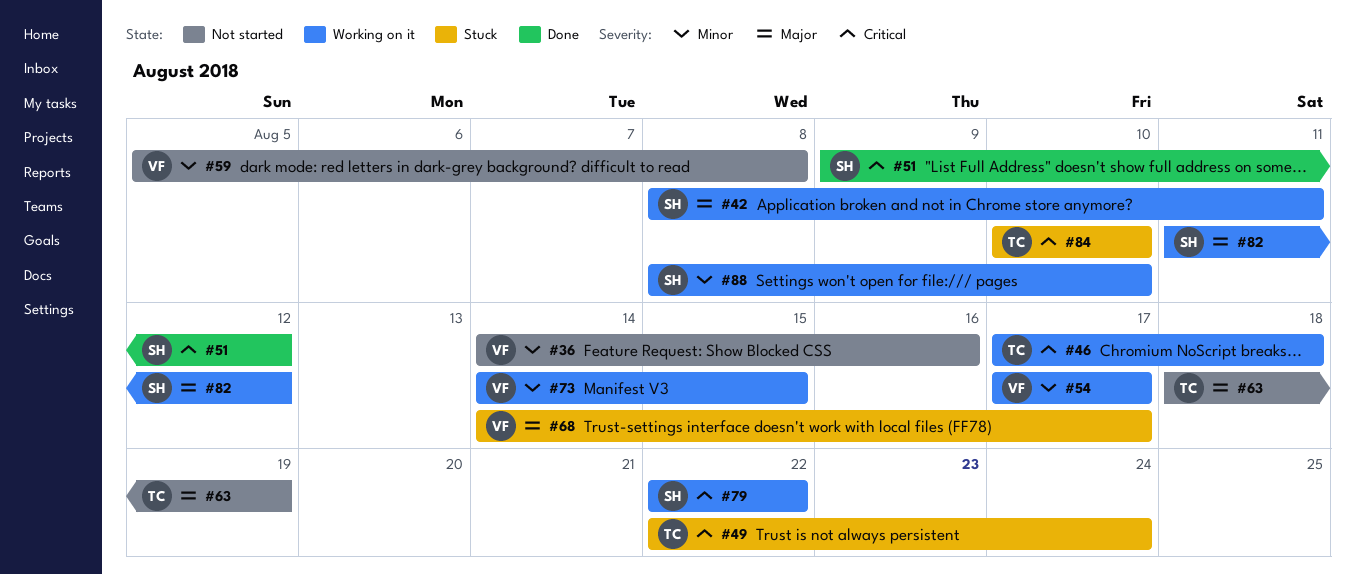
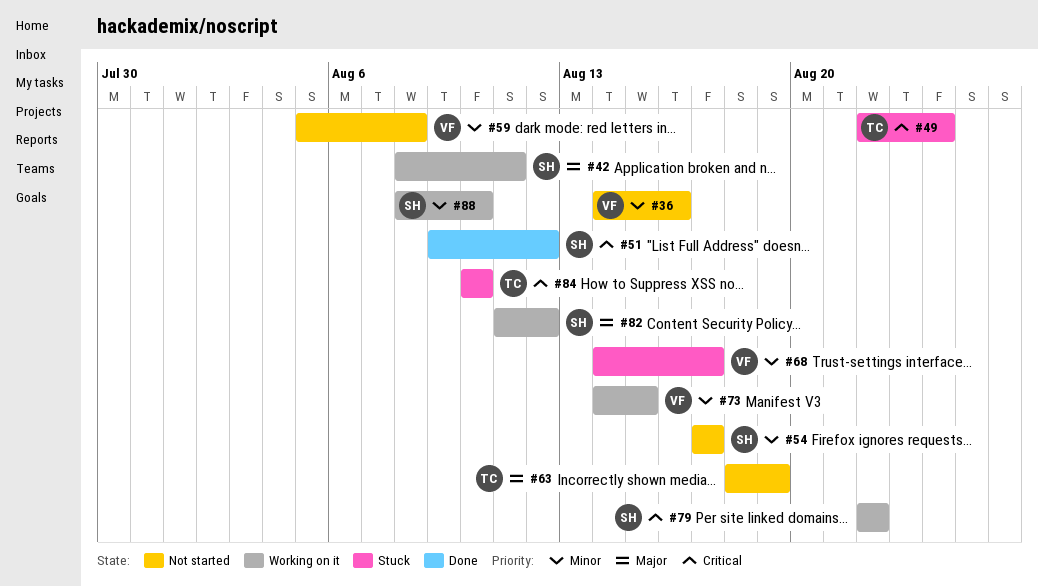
#46: present -> none
#54, status: Working on it -> Not started
#54, owner: VF -> SH
#68, priority: Major -> Minor

